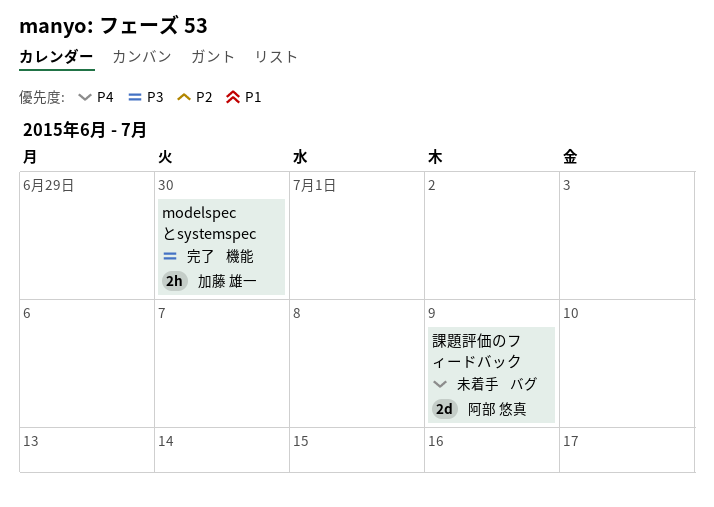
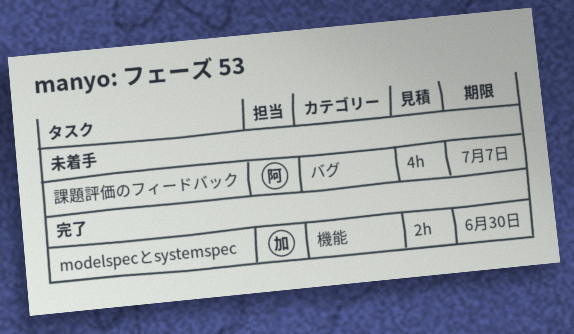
課題評価のフィードバック, estimate: 2d -> 4h
課題評価のフィードバック, due: Jul 9 -> Jul 7

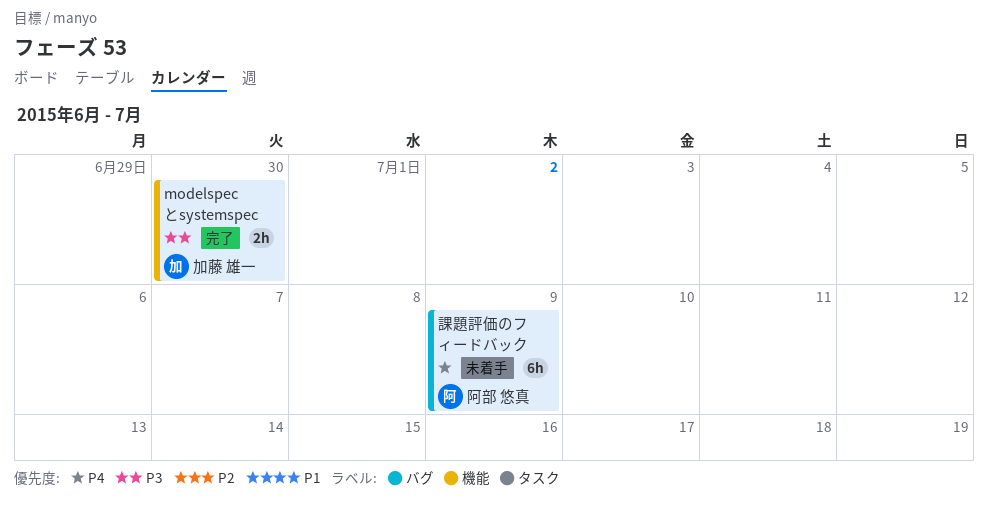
課題評価のフィードバック, estimate: 4h -> 6h
課題評価のフィードバック, due: Jul 7 -> Jul 9

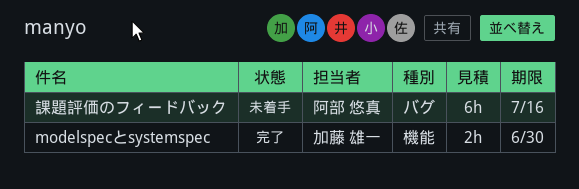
課題評価のフィードバック, due: Jul 9 -> Jul 16

